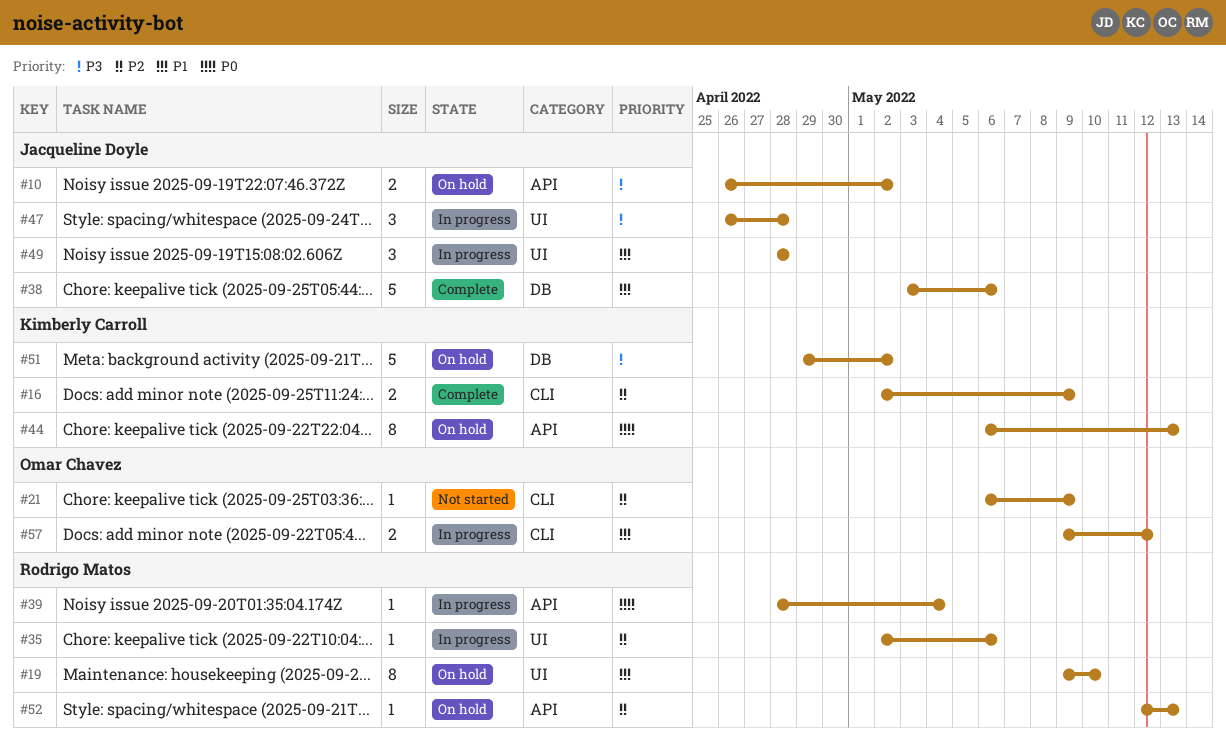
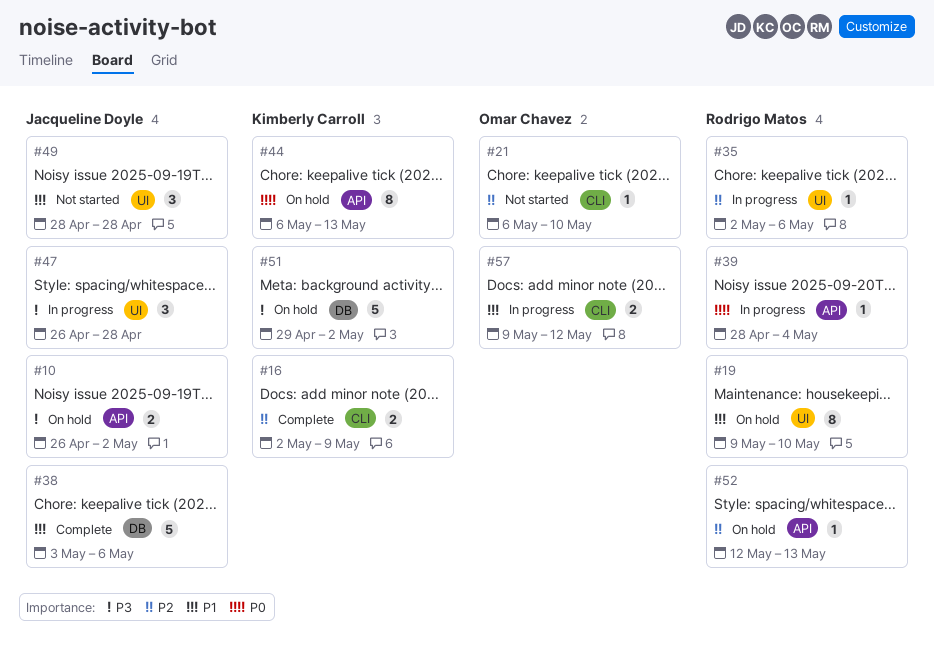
#21, due: May 9 -> May 10
#49, status: In progress -> Not started

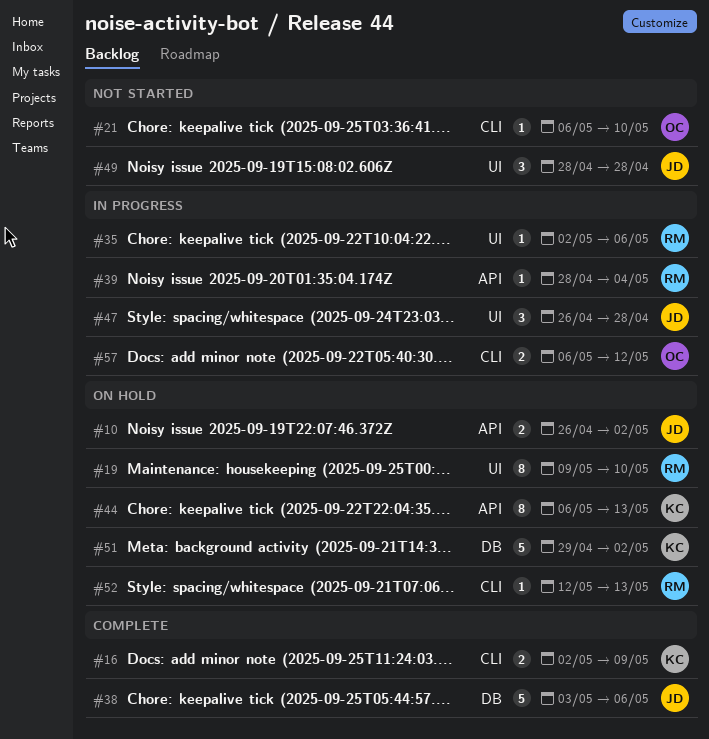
#52, label: API -> CLI
#57, start: May 9 -> May 6

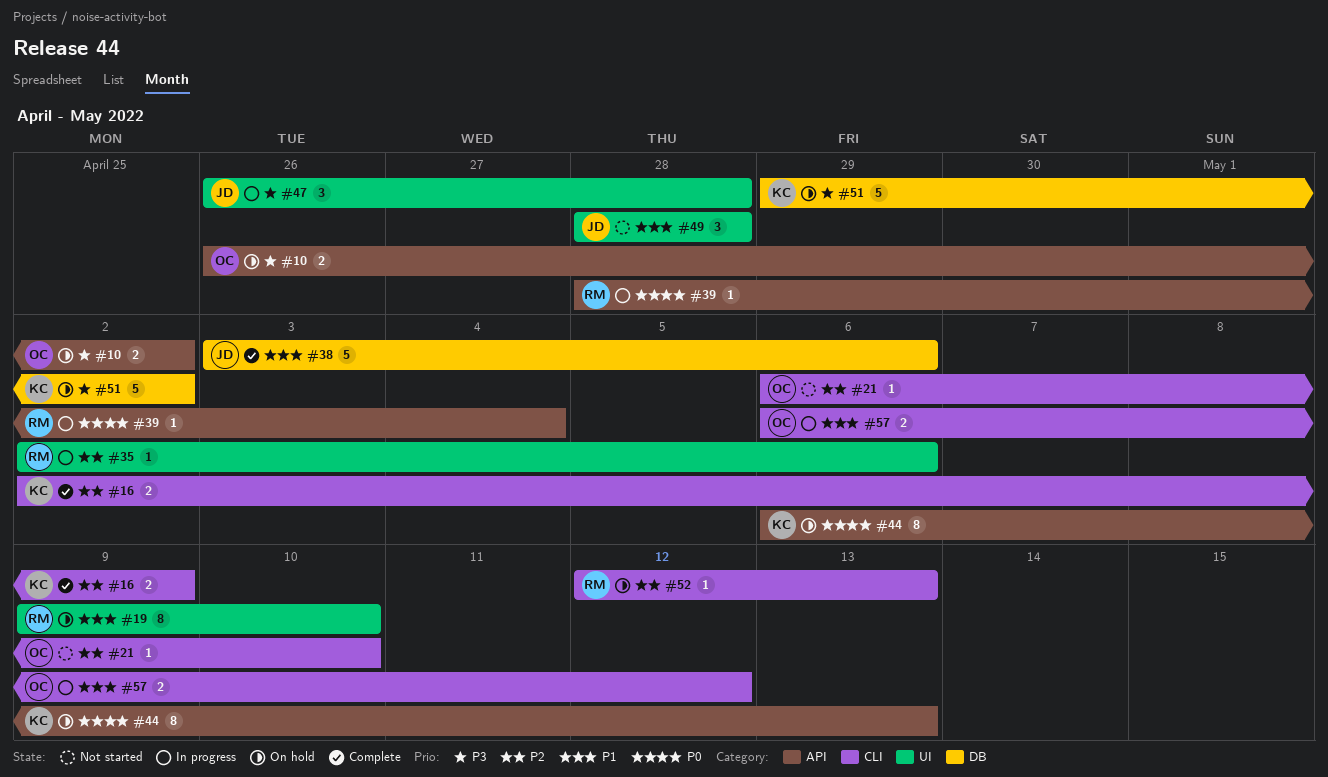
#10, owner: JD -> OC

